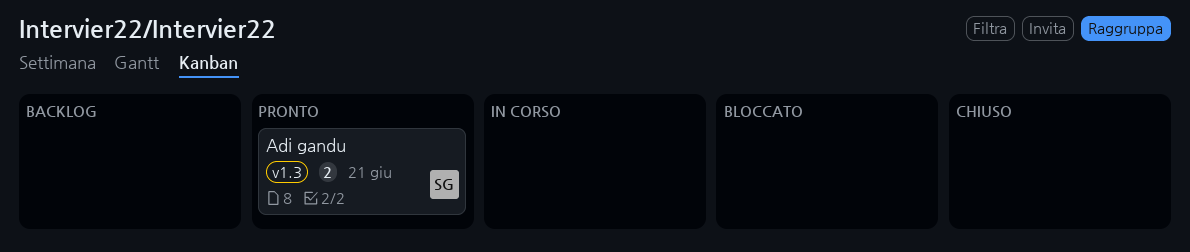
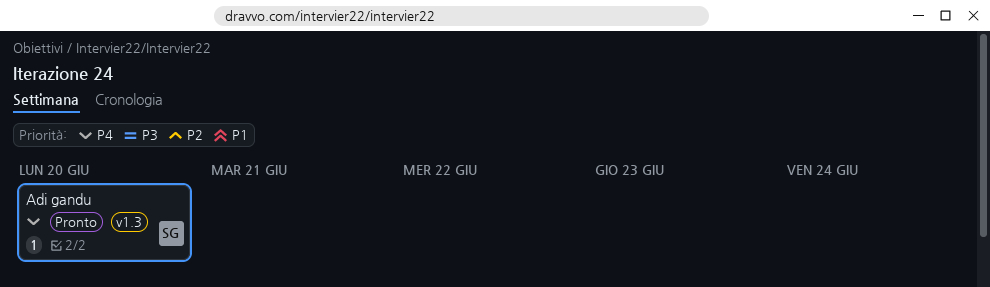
Adi gandu, estimate: 2 -> 1
Adi gandu, due: Jun 21 -> Jun 20

